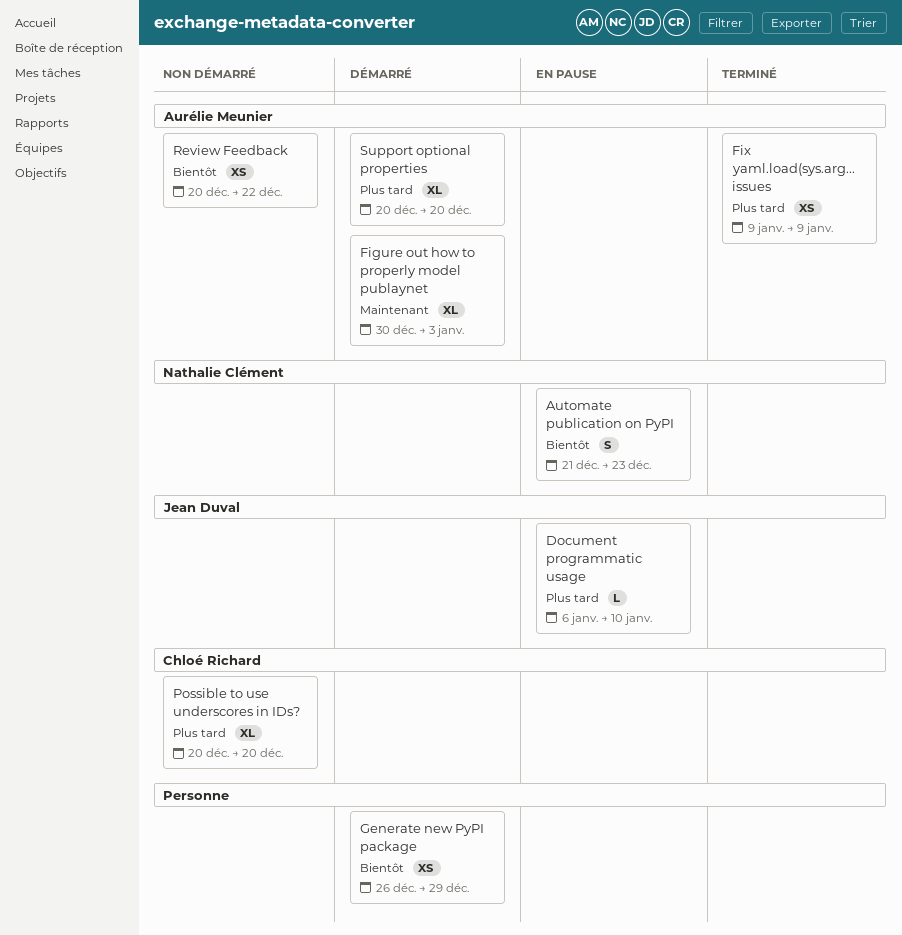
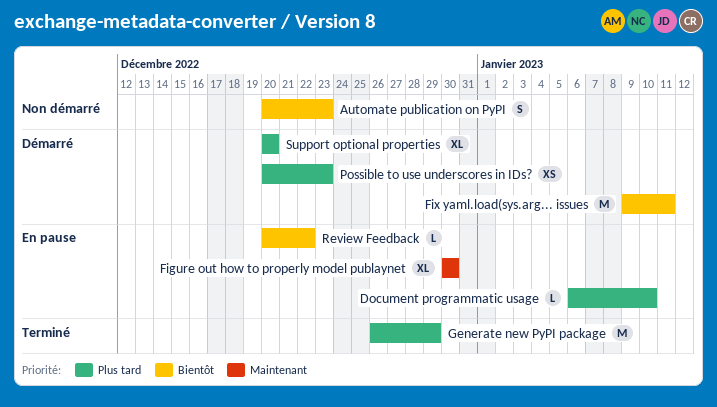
Automate publication on PyPI, status: En pause -> Non démarré
Automate publication on PyPI, start: Dec 21 -> Dec 20
Figure out how to properly model publaynet, status: Démarré -> En pause
Figure out how to properly model publaynet, due: Jan 3 -> Dec 30
Fix yaml.load(sys.arg... issues, status: Terminé -> Démarré
Fix yaml.load(sys.arg... issues, priority: Plus tard -> Bientôt
Fix yaml.load(sys.arg... issues, estimate: XS -> M
Fix yaml.load(sys.arg... issues, due: Jan 9 -> Jan 11
Generate new PyPI package, status: Démarré -> Terminé
Generate new PyPI package, priority: Bientôt -> Plus tard
Generate new PyPI package, estimate: XS -> M
Possible to use underscores in IDs?, status: Non démarré -> Démarré
Possible to use underscores in IDs?, estimate: XL -> XS
Possible to use underscores in IDs?, due: Dec 20 -> Dec 23
Review Feedback, status: Non démarré -> En pause
Review Feedback, estimate: XS -> L

